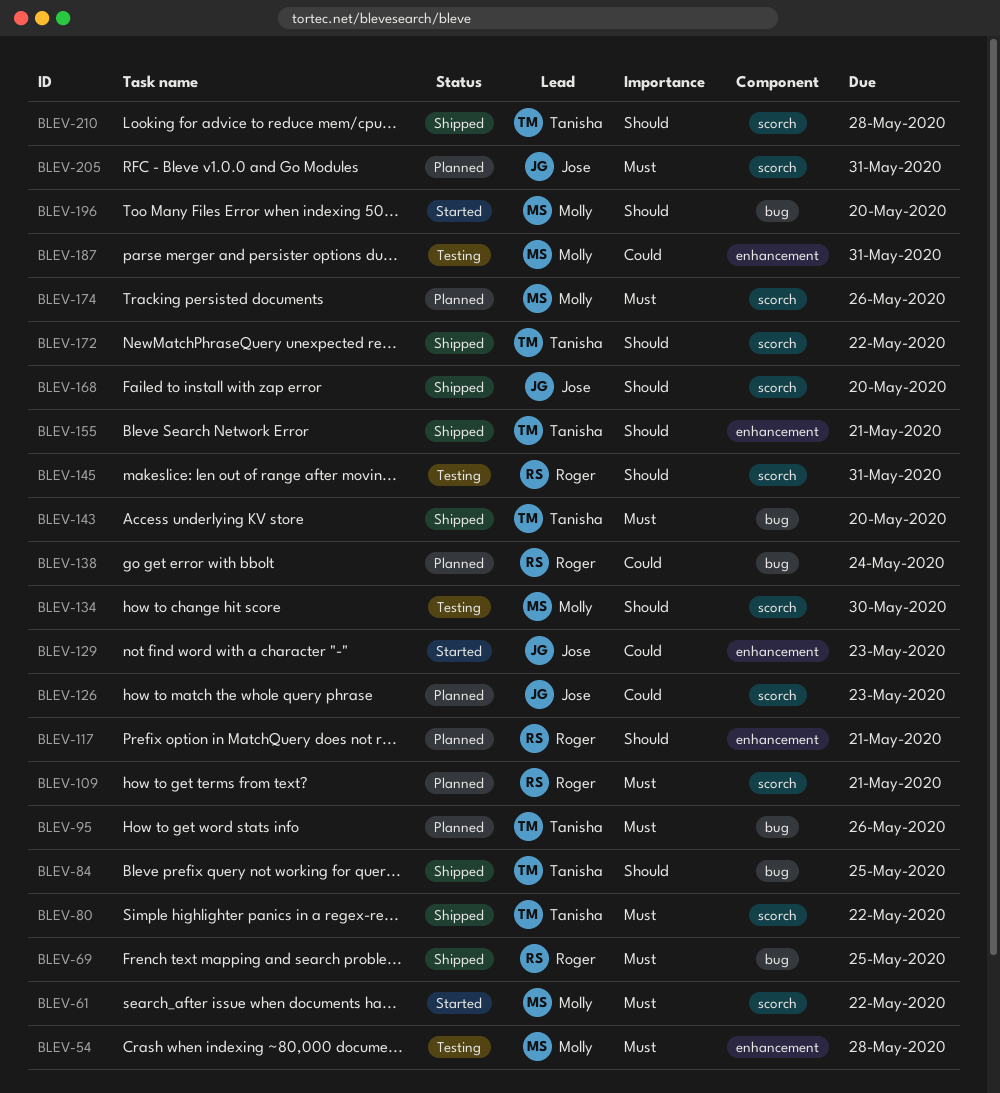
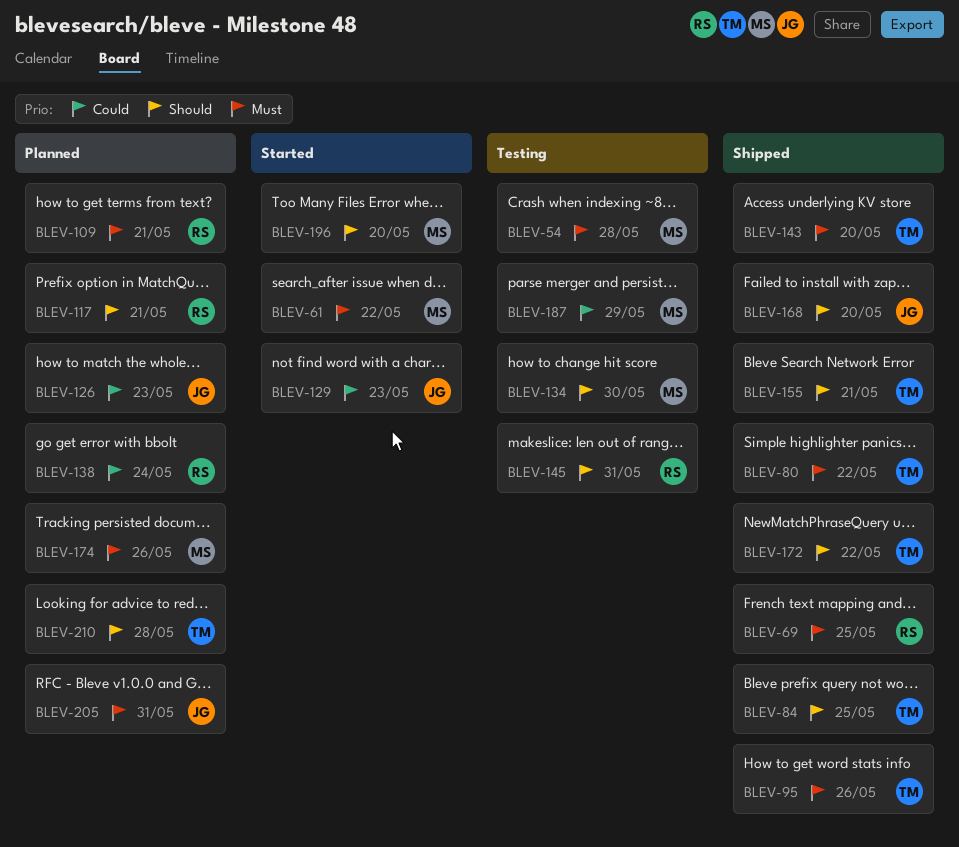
BLEV-95, status: Planned -> Shipped
BLEV-187, due: May 31 -> May 29
BLEV-210, status: Shipped -> Planned

